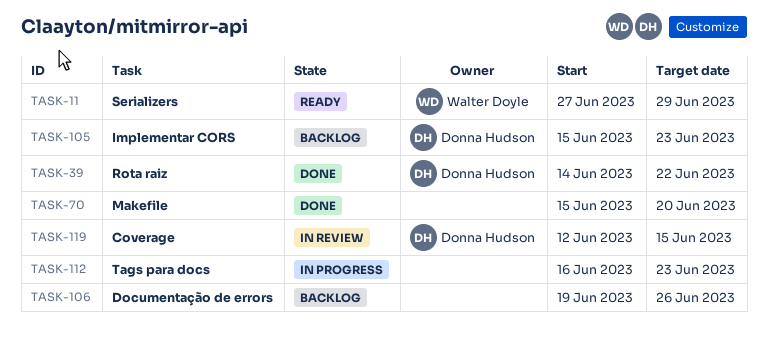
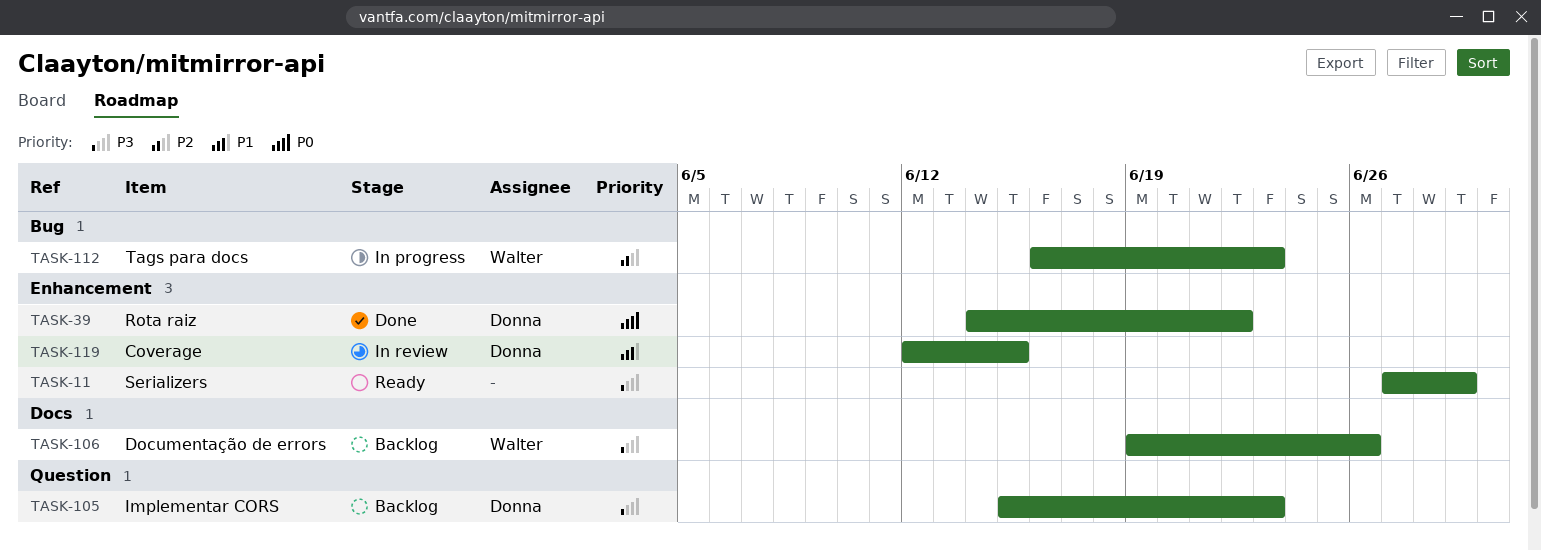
TASK-11, owner: Walter Doyle -> none
TASK-70: present -> none
TASK-106, owner: none -> Walter Doyle
TASK-112, owner: none -> Walter Doyle

